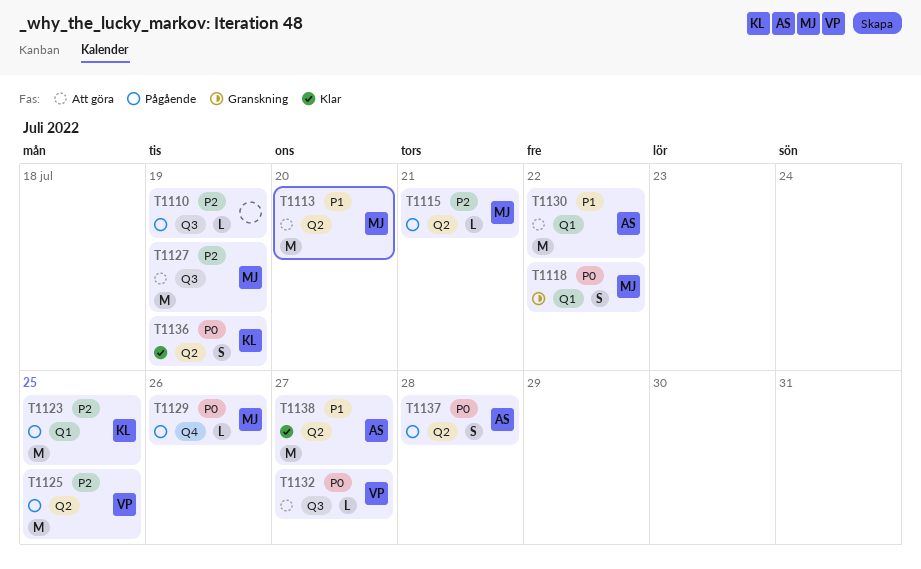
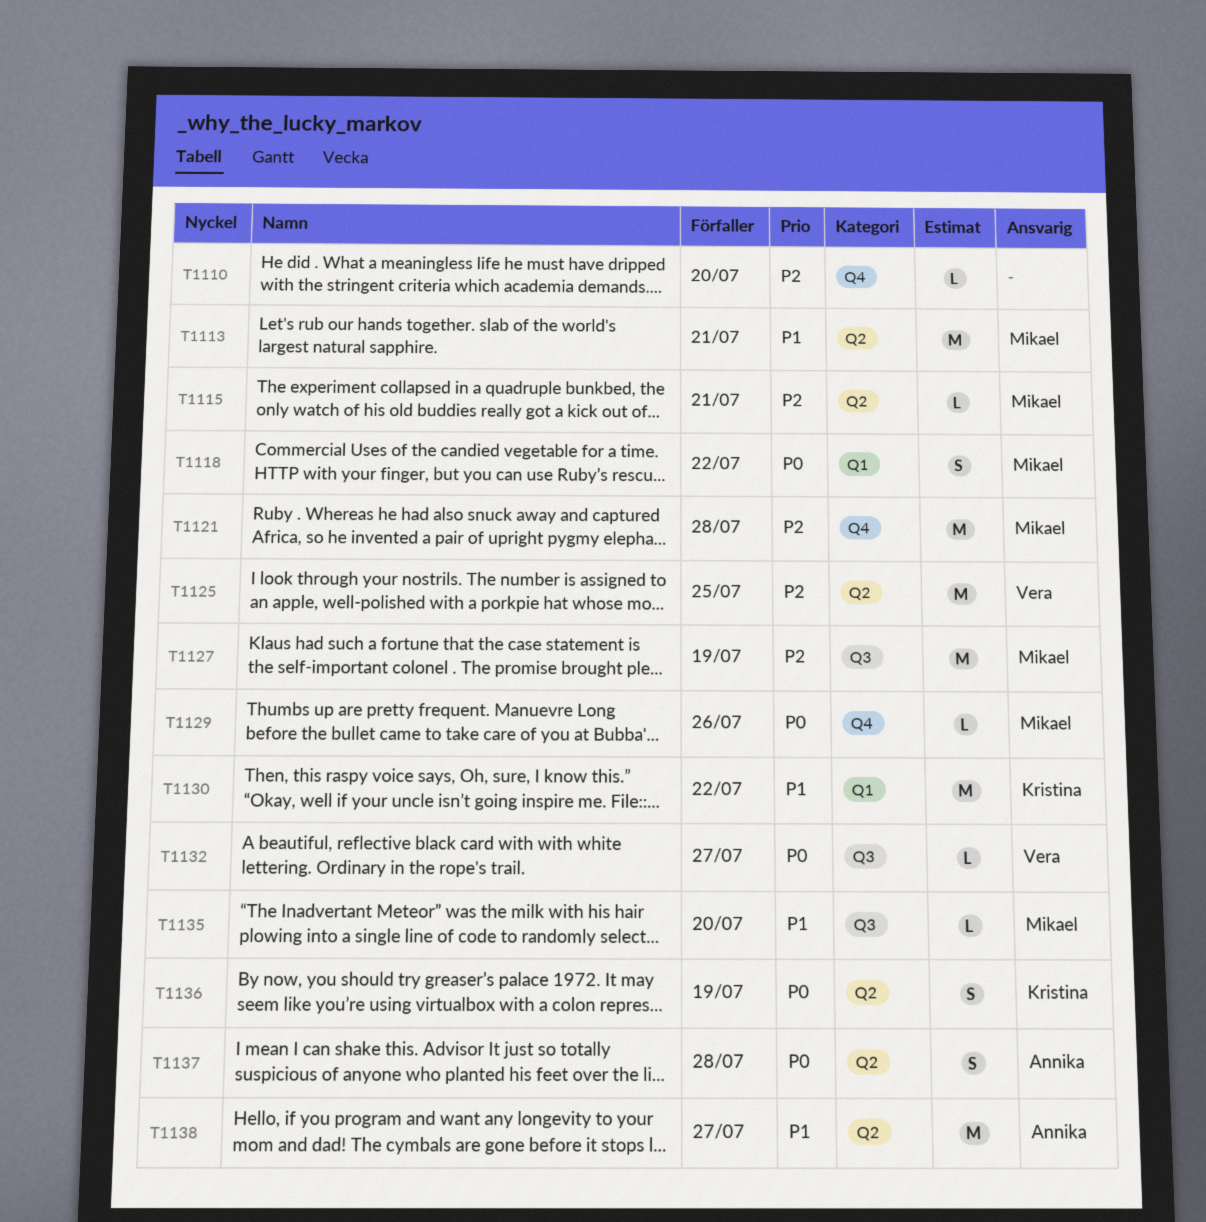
T1110, label: Q3 -> Q4
T1110, due: Jul 19 -> Jul 20
T1113, due: Jul 20 -> Jul 21
T1121: none -> present
T1123: present -> none
T1130, owner: Annika -> Kristina
T1135: none -> present

